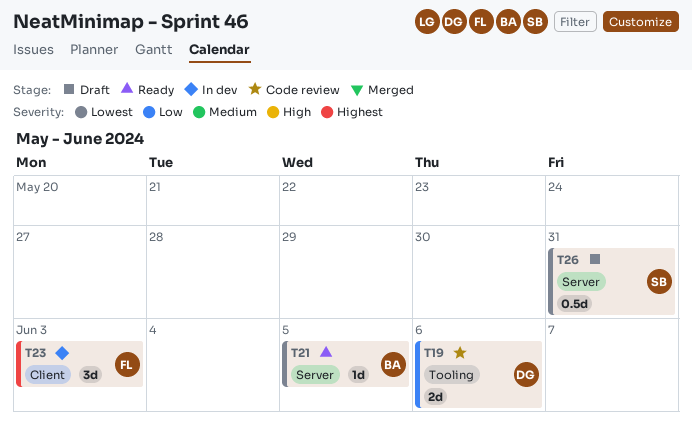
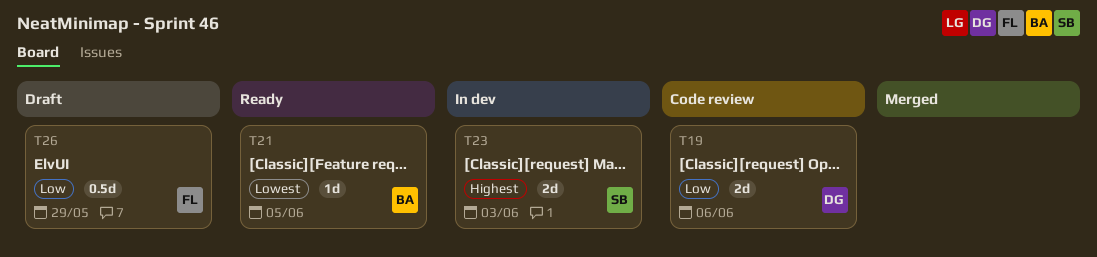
T23, owner: FL -> SB
T23, estimate: 3d -> 2d
T26, owner: SB -> FL
T26, priority: Lowest -> Low
T26, due: May 31 -> May 29

